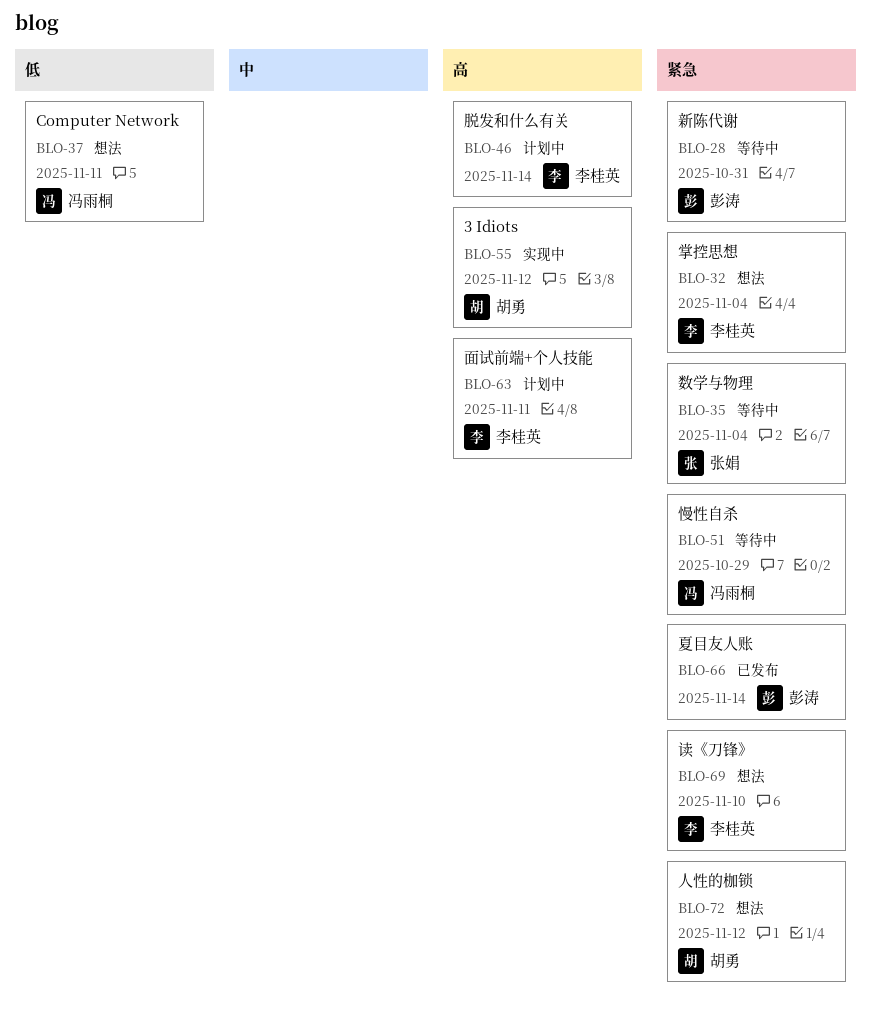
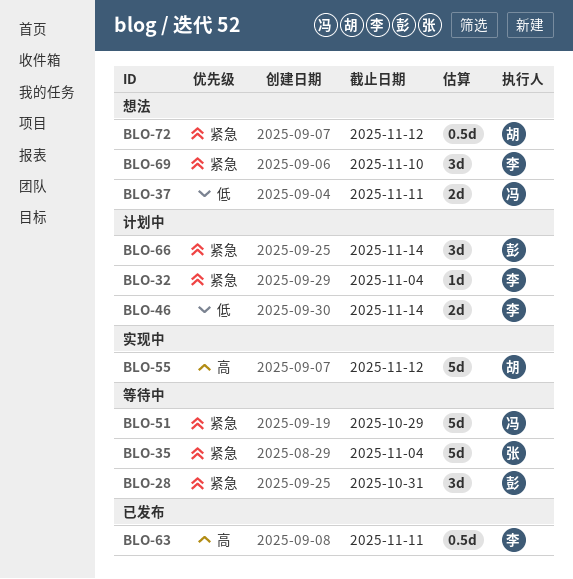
BLO-32, status: 想法 -> 计划中
BLO-46, priority: 高 -> 低
BLO-63, status: 计划中 -> 已发布
BLO-66, status: 已发布 -> 计划中

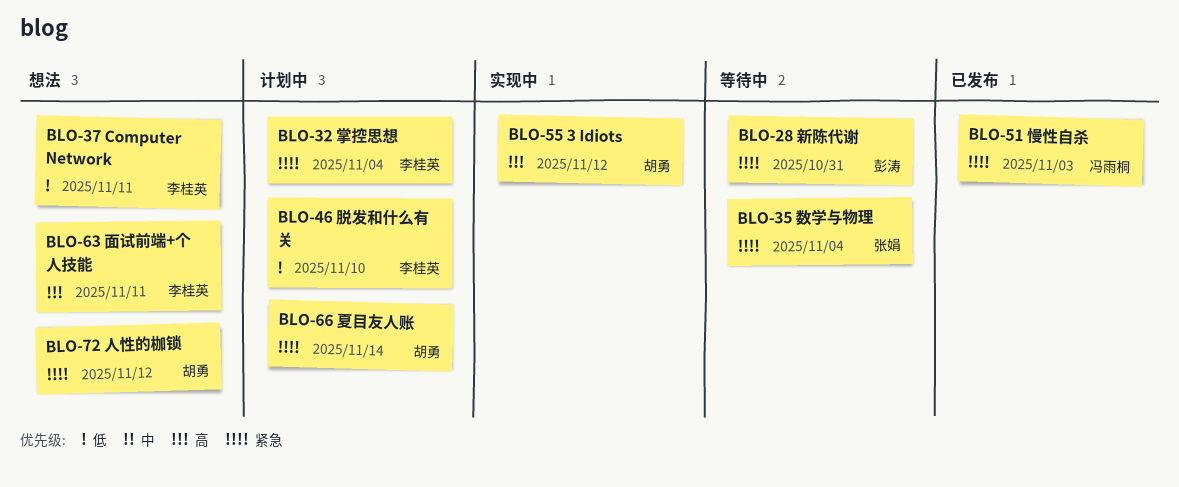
BLO-37, owner: 冯雨桐 -> 李桂英
BLO-46, due: Nov 14 -> Nov 10
BLO-51, status: 等待中 -> 已发布
BLO-51, due: Oct 29 -> Nov 3
BLO-63, status: 已发布 -> 想法
BLO-66, owner: 彭涛 -> 胡勇
BLO-69: present -> none

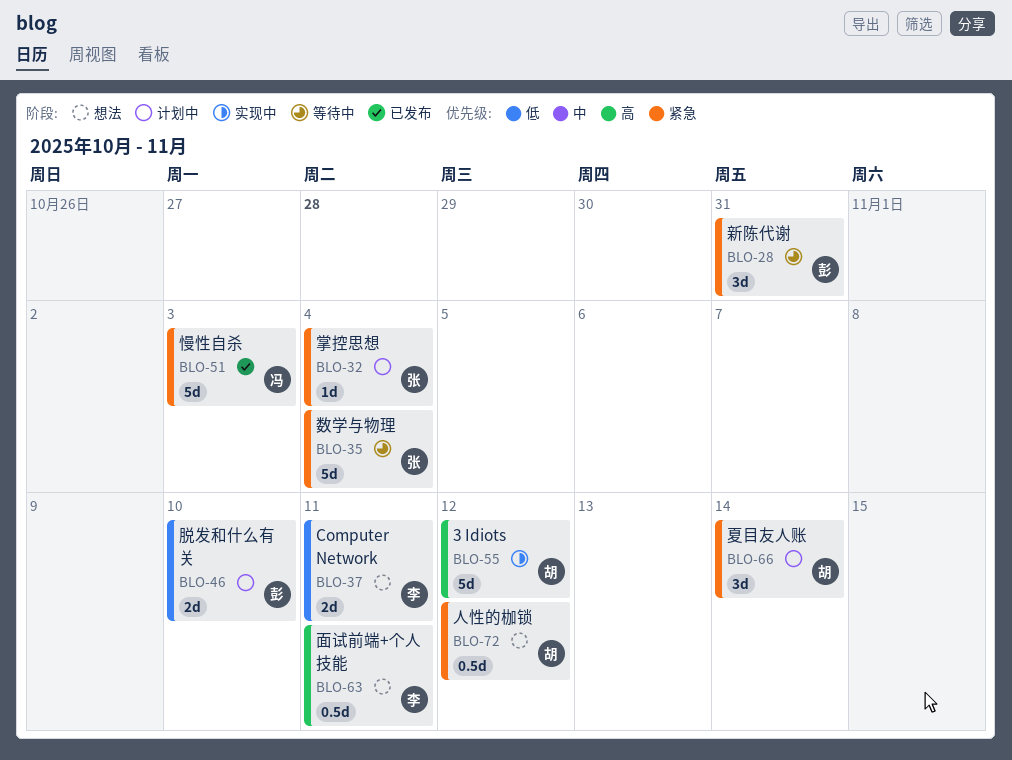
BLO-32, owner: 李桂英 -> 张娟
BLO-46, owner: 李桂英 -> 彭涛

